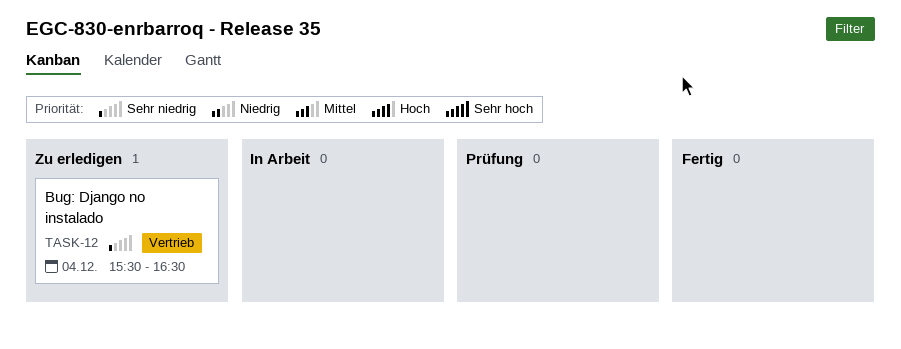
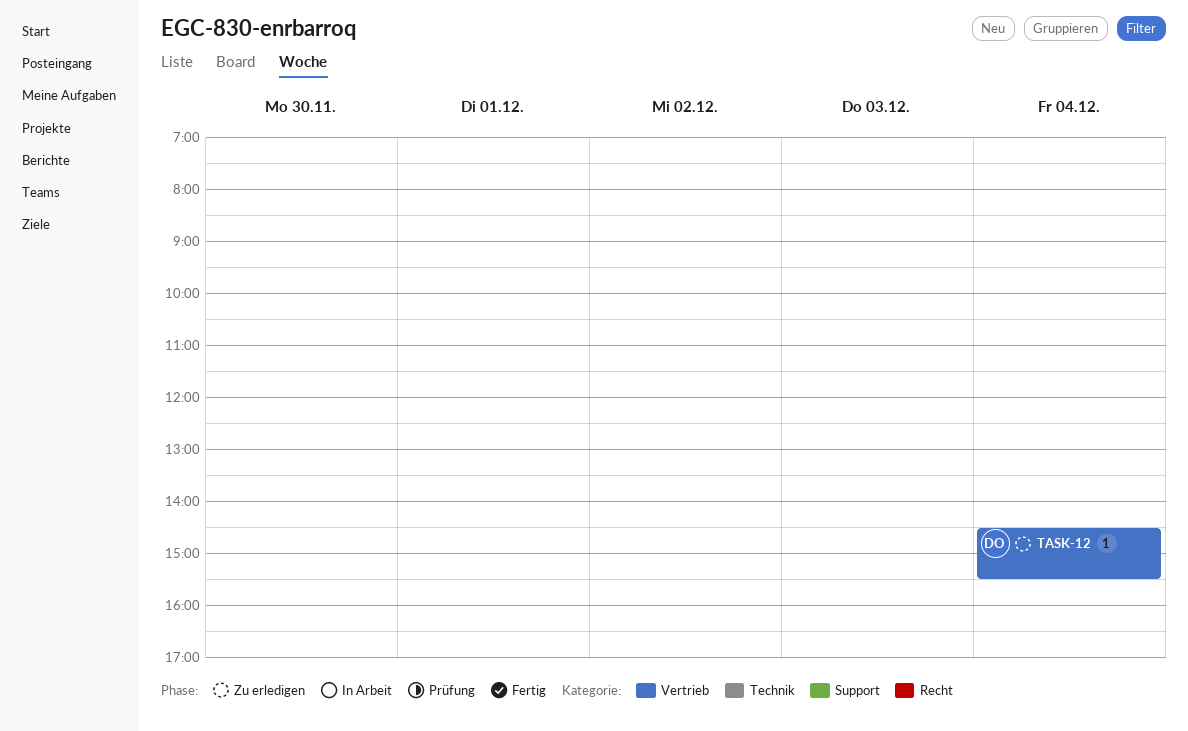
TASK-12, begins: 15:30 -> 14:30
TASK-12, ends: 16:30 -> 15:30

